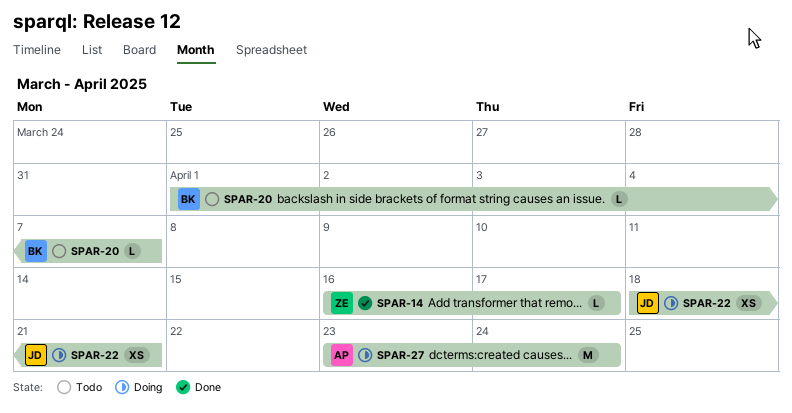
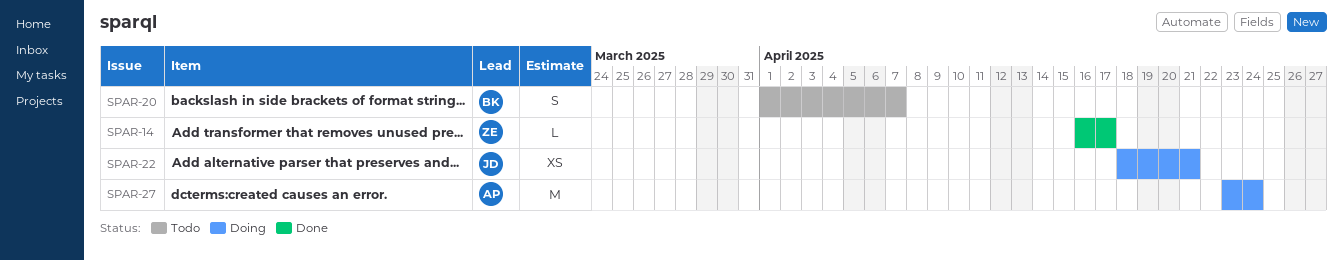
SPAR-20, estimate: L -> S

